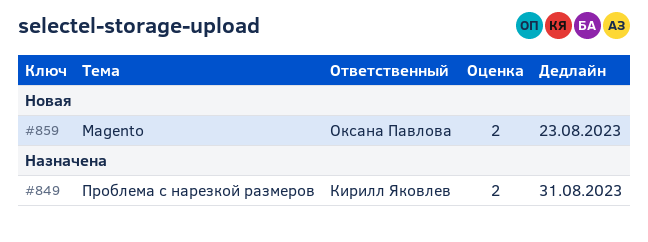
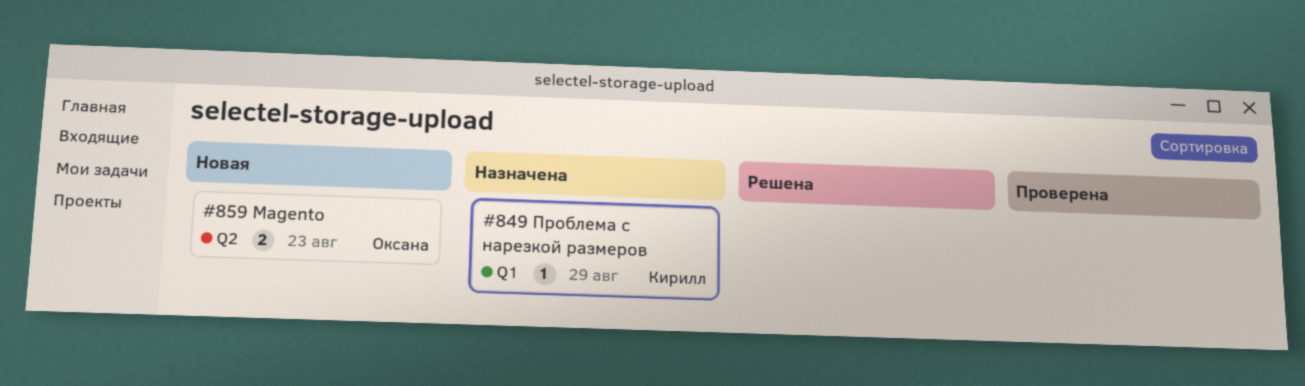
#849, estimate: 2 -> 1
#849, due: Aug 31 -> Aug 29

